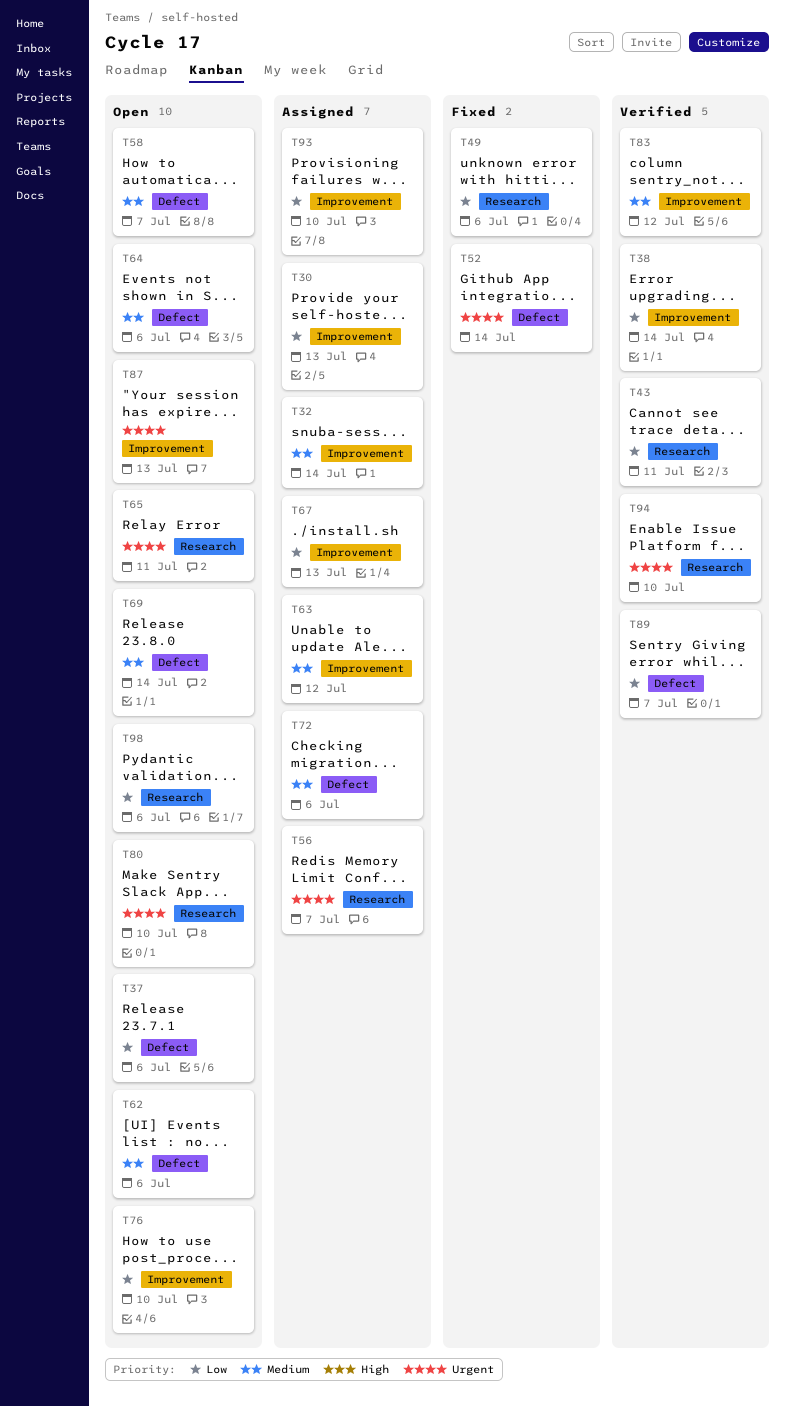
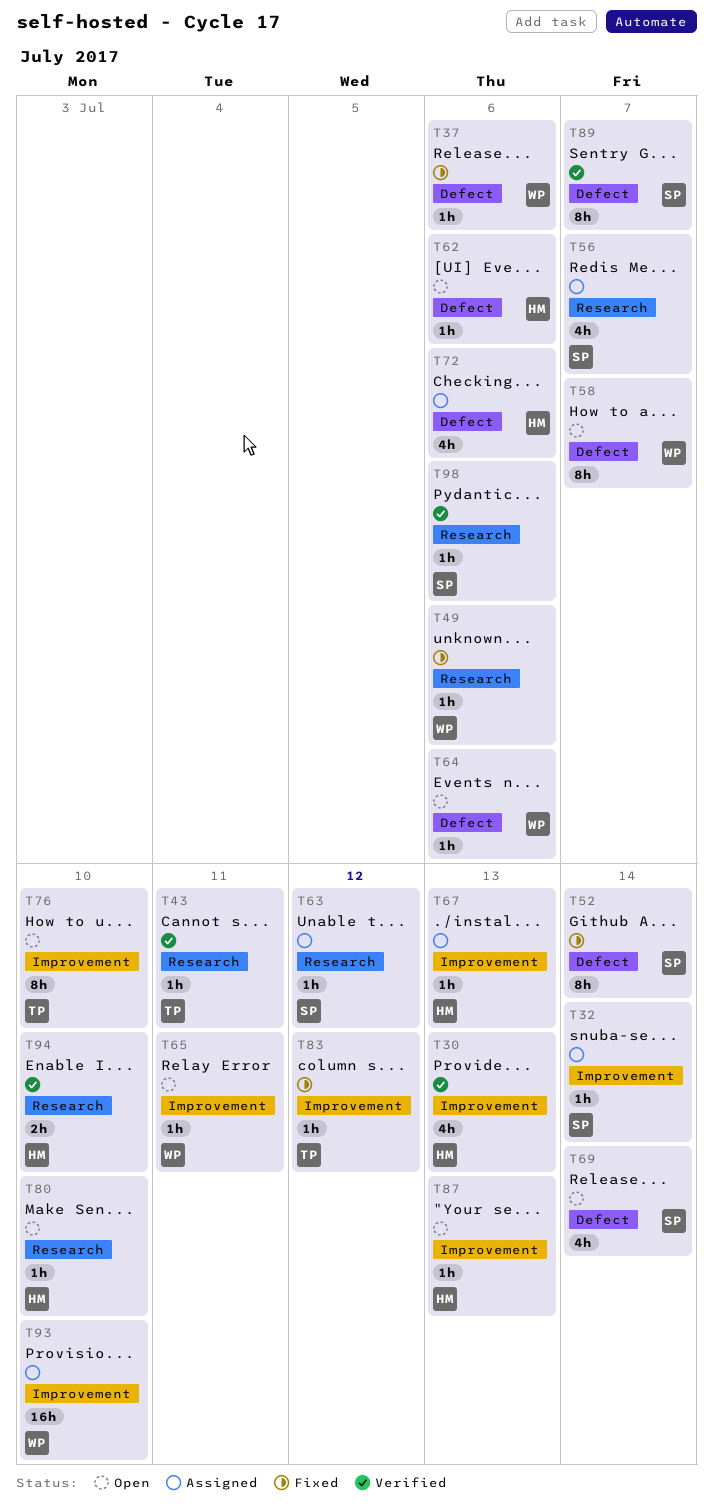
T30, status: Assigned -> Verified
T37, status: Open -> Fixed
T38: present -> none
T63, label: Improvement -> Research
T65, label: Research -> Improvement
T83, status: Verified -> Fixed
T98, status: Open -> Verified

